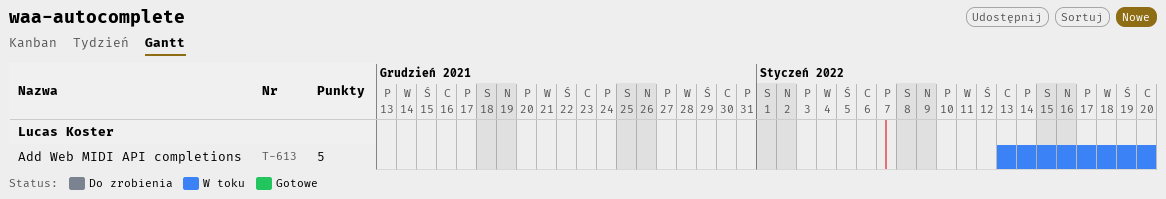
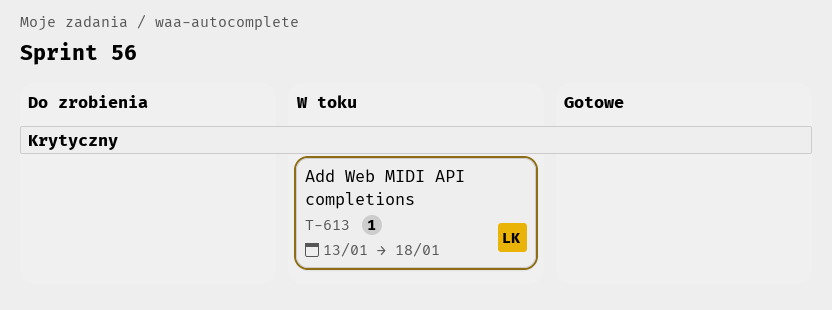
T-613, estimate: 5 -> 1
T-613, due: Jan 20 -> Jan 18

